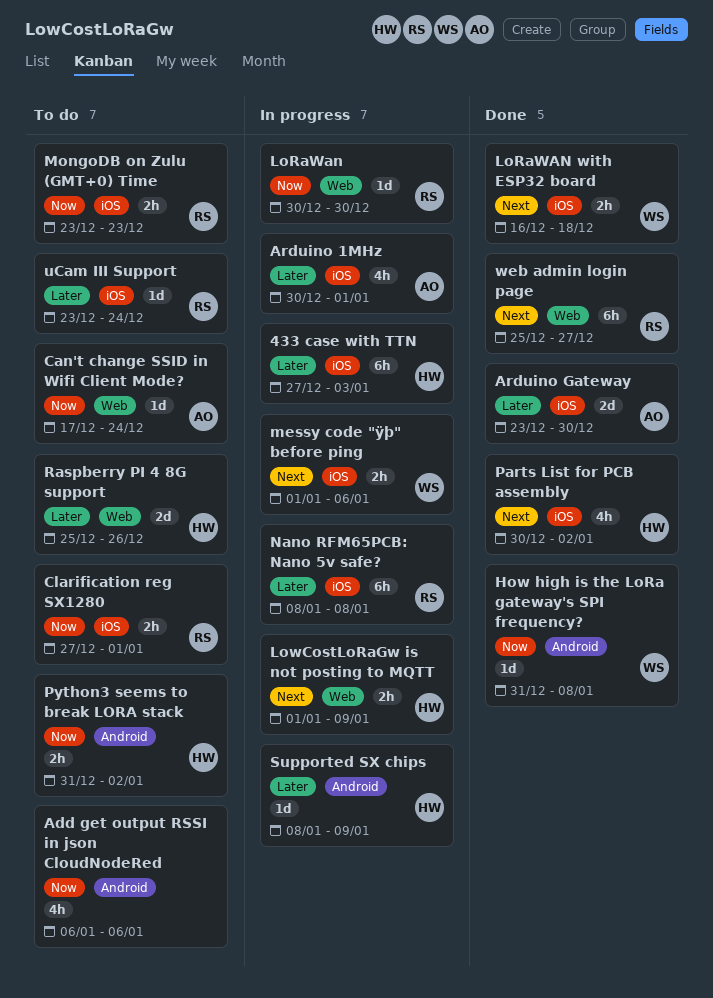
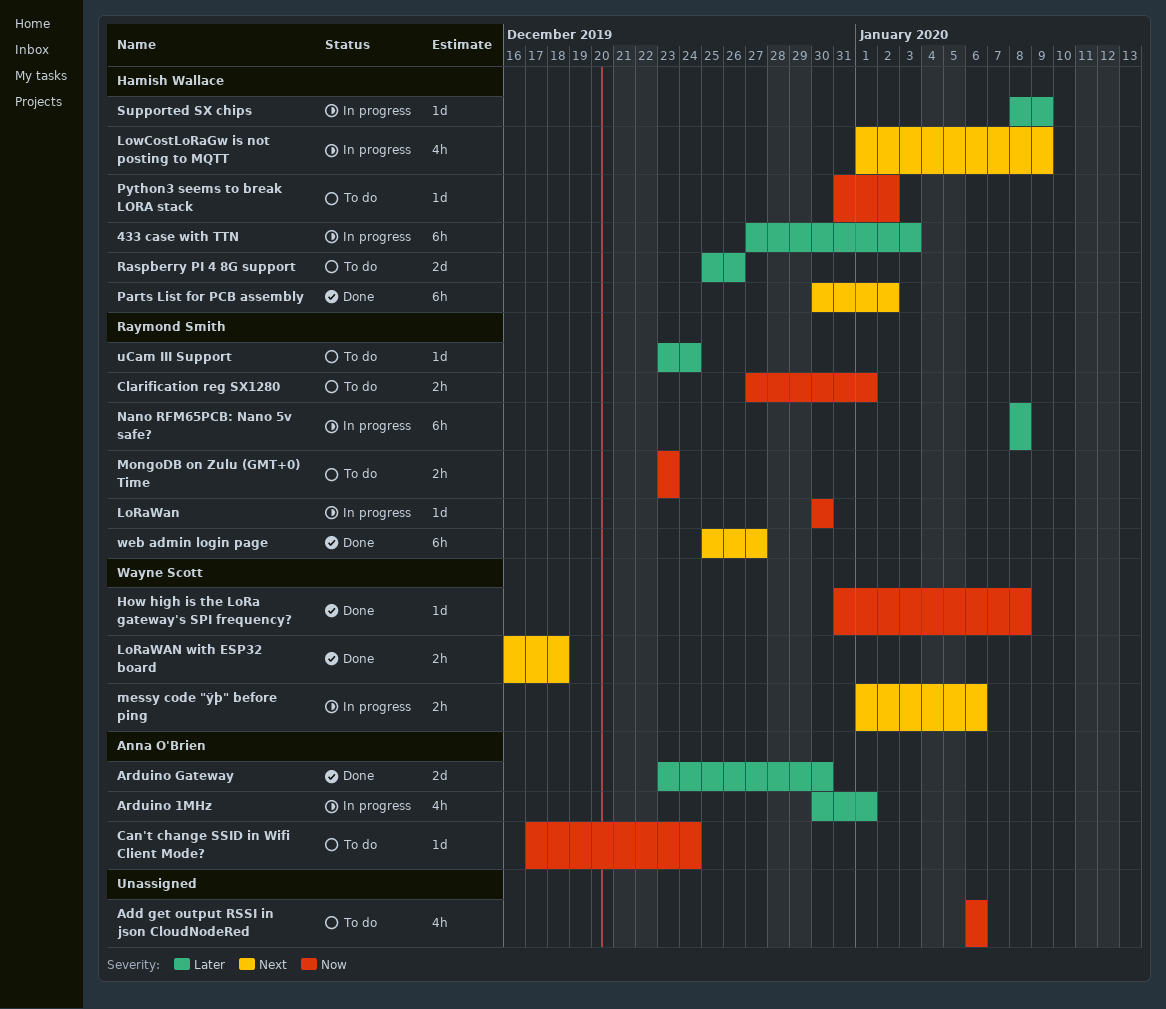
LowCostLoRaGw is not posting to MQTT, estimate: 2h -> 4h
Parts List for PCB assembly, estimate: 4h -> 6h
Python3 seems to break LORA stack, estimate: 2h -> 1d

